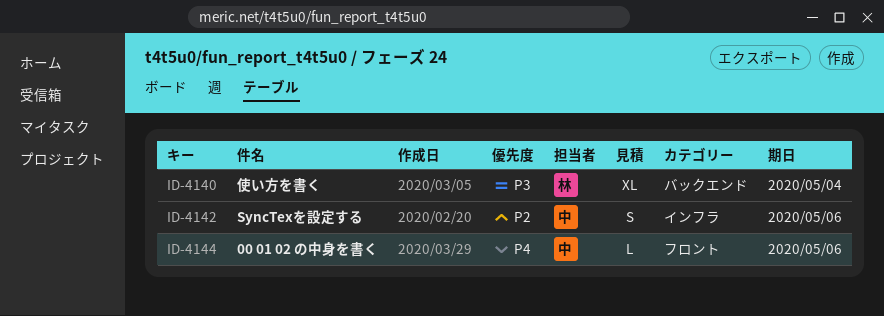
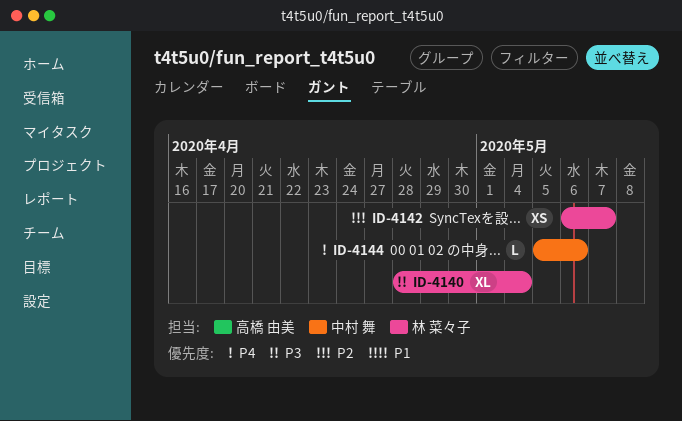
ID-4142, owner: 中村 舞 -> 林 菜々子
ID-4142, estimate: S -> XS
ID-4142, due: May 6 -> May 7

